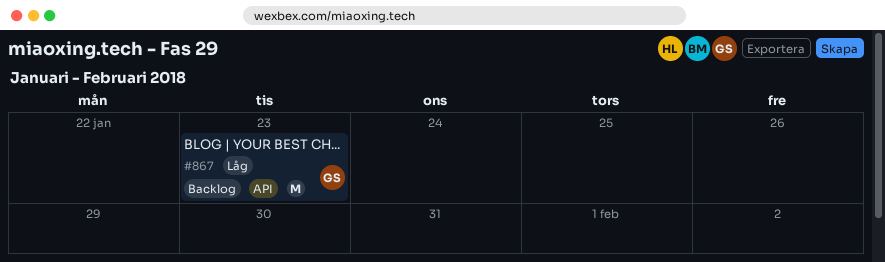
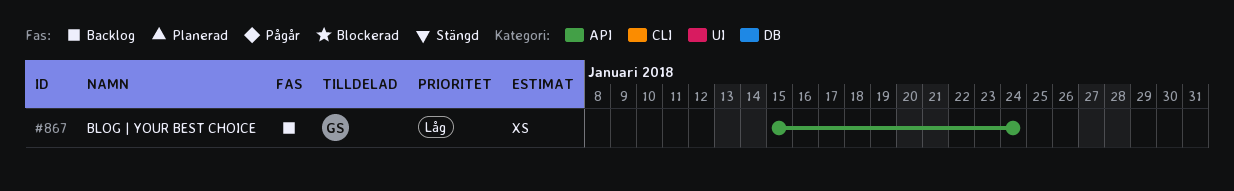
#867, estimate: M -> XS
#867, due: Jan 23 -> Jan 24

